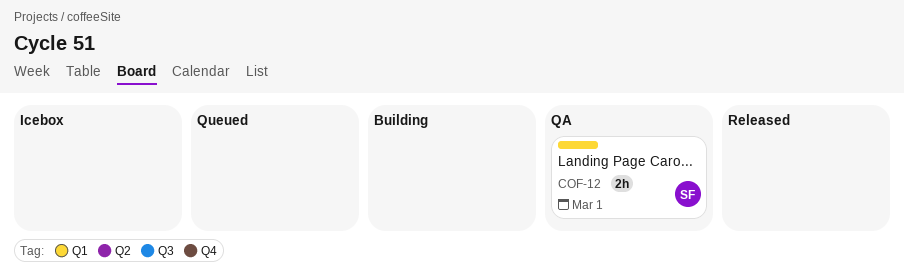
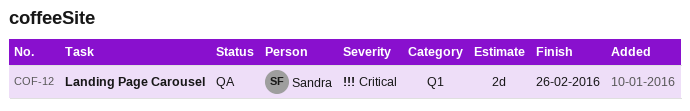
COF-12, estimate: 2h -> 2d
COF-12, due: Mar 1 -> Feb 26

